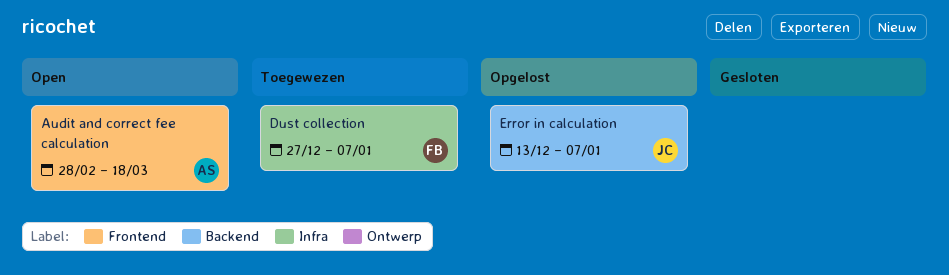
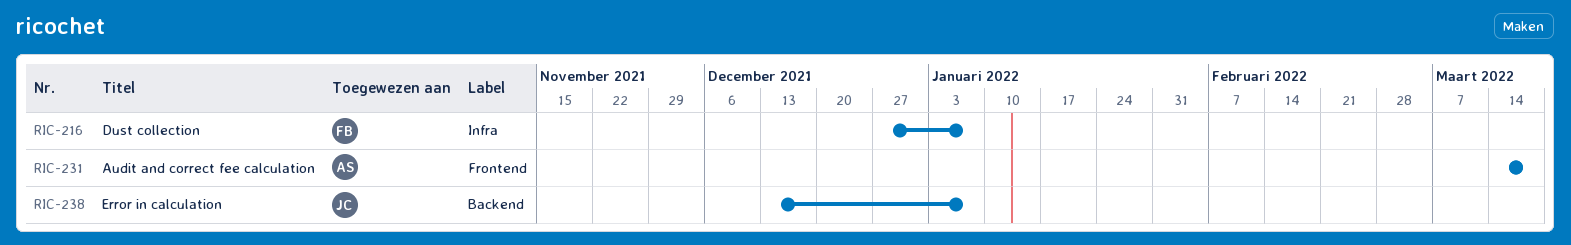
Audit and correct fee calculation, start: Feb 28 -> Mar 14

